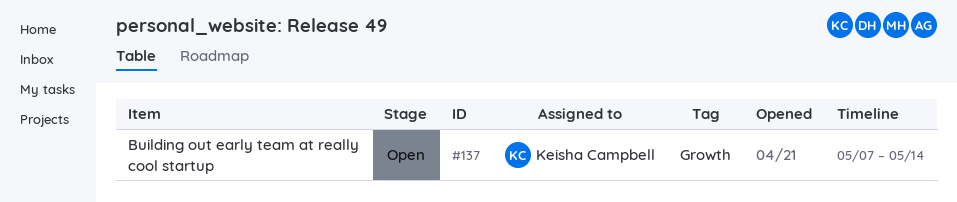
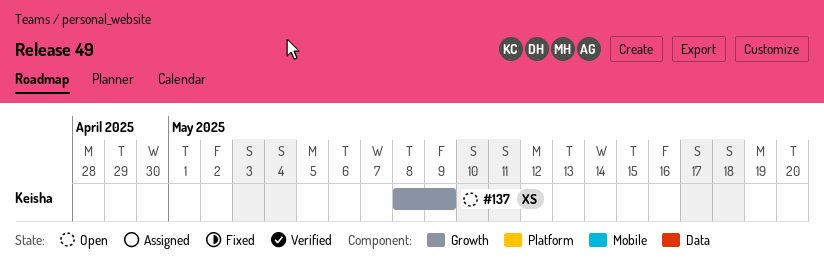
#137, start: May 7 -> May 8
#137, due: May 14 -> May 9

